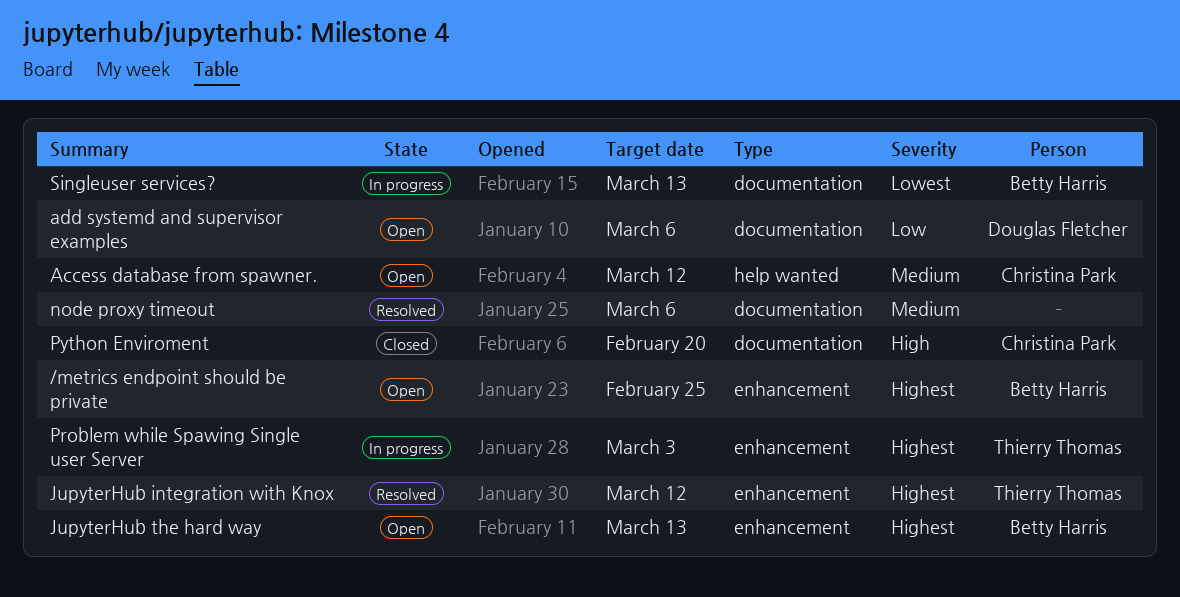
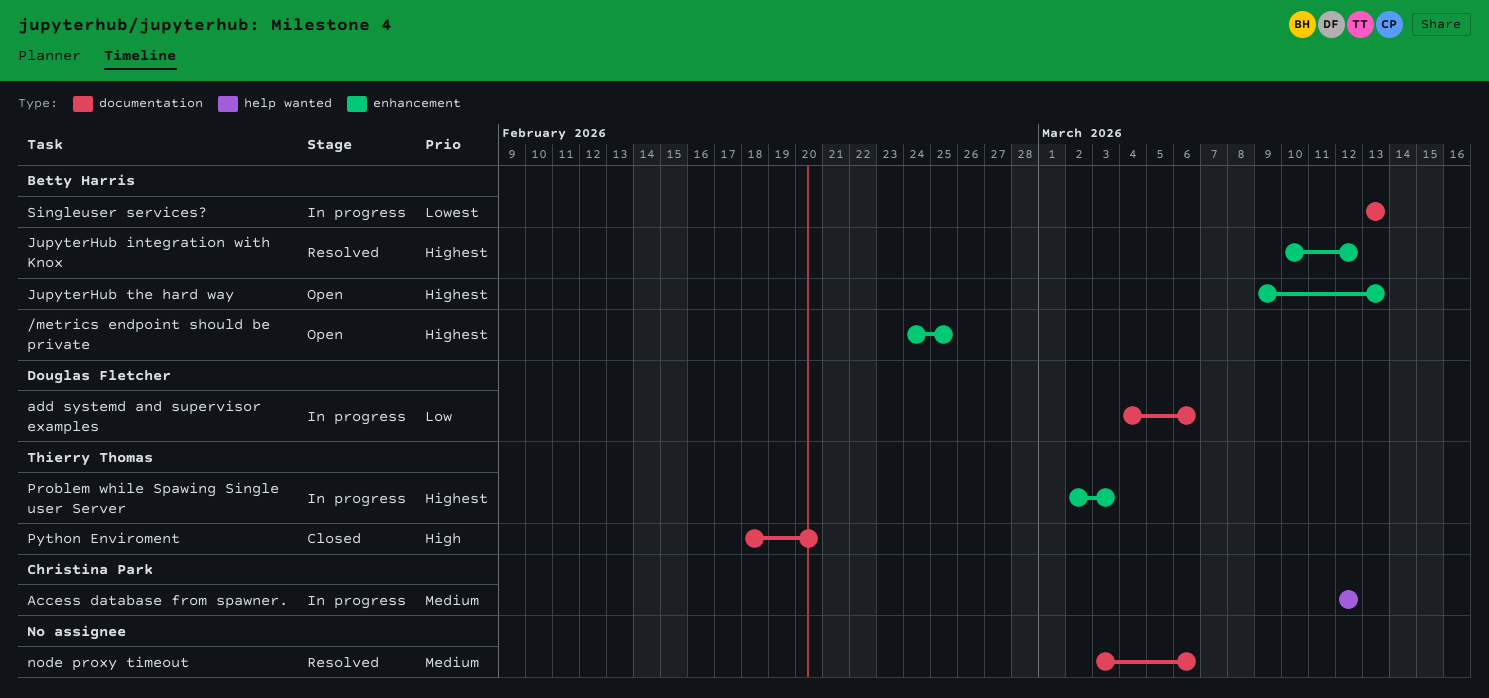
Access database from spawner., status: Open -> In progress
add systemd and supervisor examples, status: Open -> In progress
JupyterHub integration with Knox, owner: Thierry Thomas -> Betty Harris
Python Enviroment, owner: Christina Park -> Thierry Thomas

